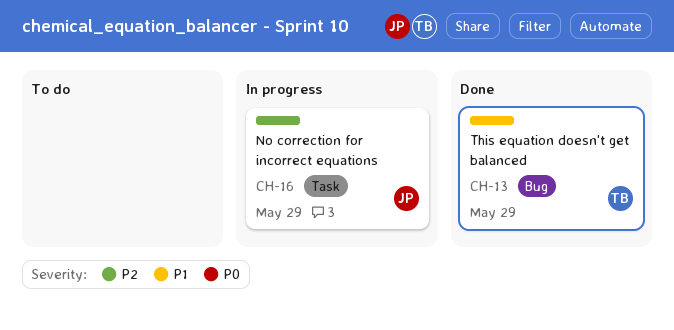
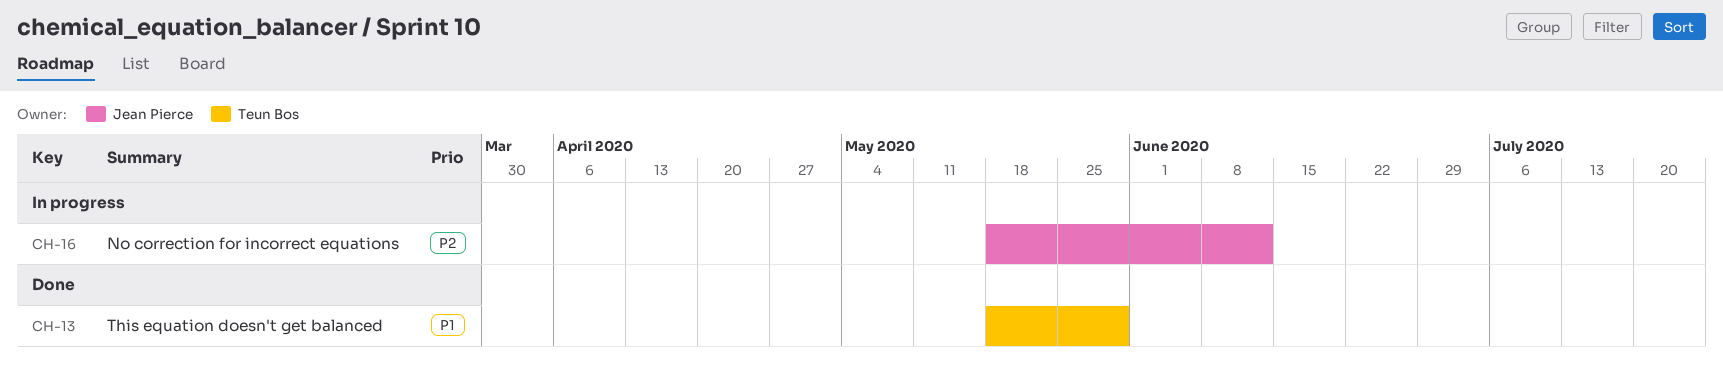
CH-16, due: May 29 -> Jun 12

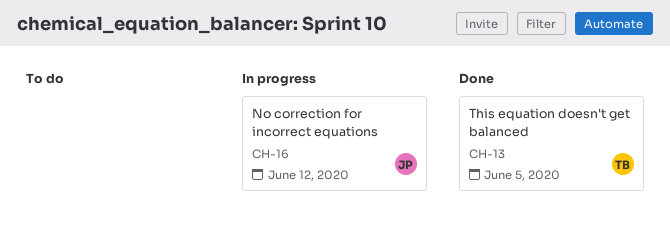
CH-13, due: May 29 -> Jun 5

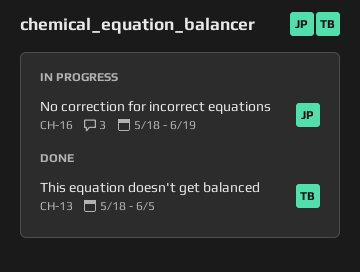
CH-16, due: Jun 12 -> Jun 19

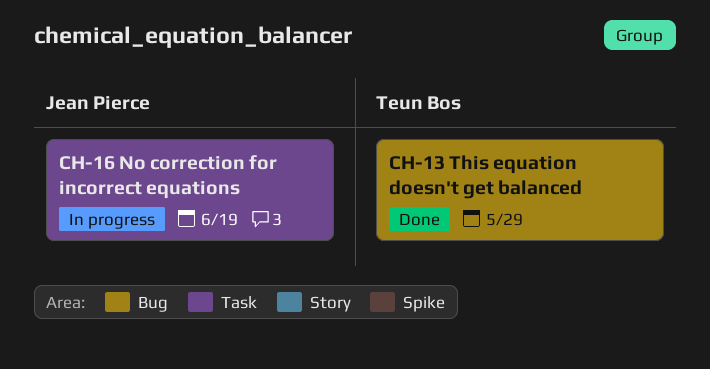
CH-13, due: Jun 5 -> May 29

